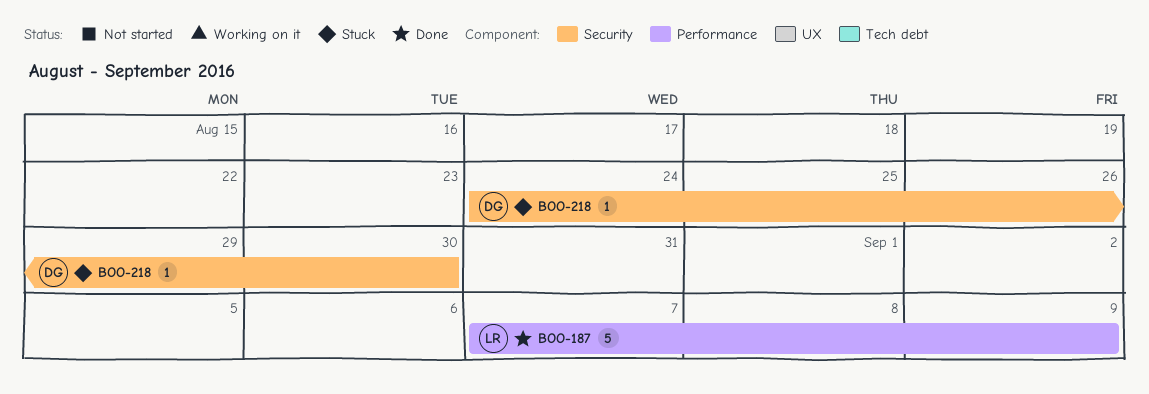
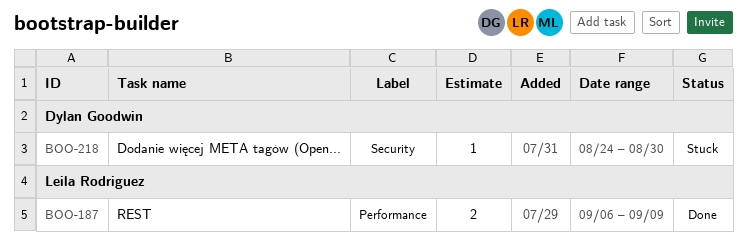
BOO-187, estimate: 5 -> 2
BOO-187, start: Sep 7 -> Sep 6

